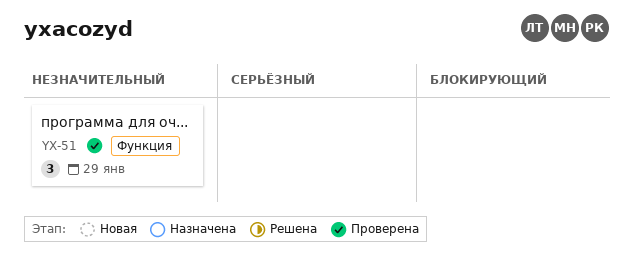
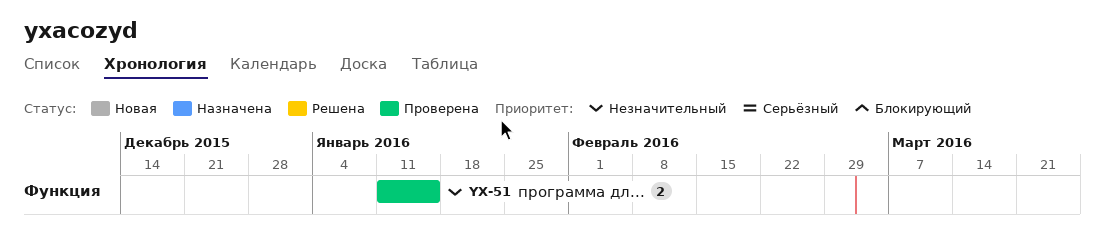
YX-51, estimate: 3 -> 2
YX-51, due: Jan 29 -> Jan 15

